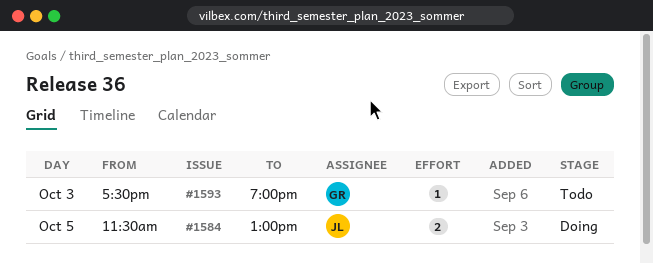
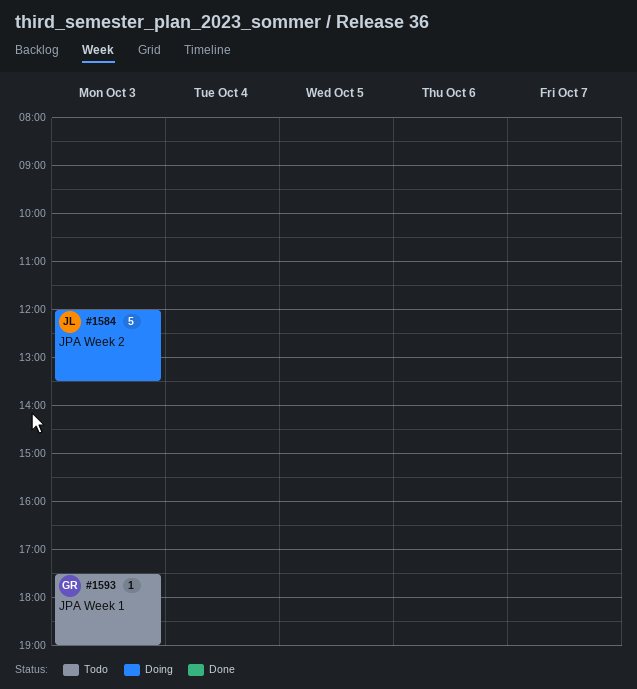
#1584, estimate: 2 -> 5
#1584, day: Oct 5 -> Oct 3
#1584, begins: 11:30 -> 12:00
#1584, ends: 13:00 -> 13:30

